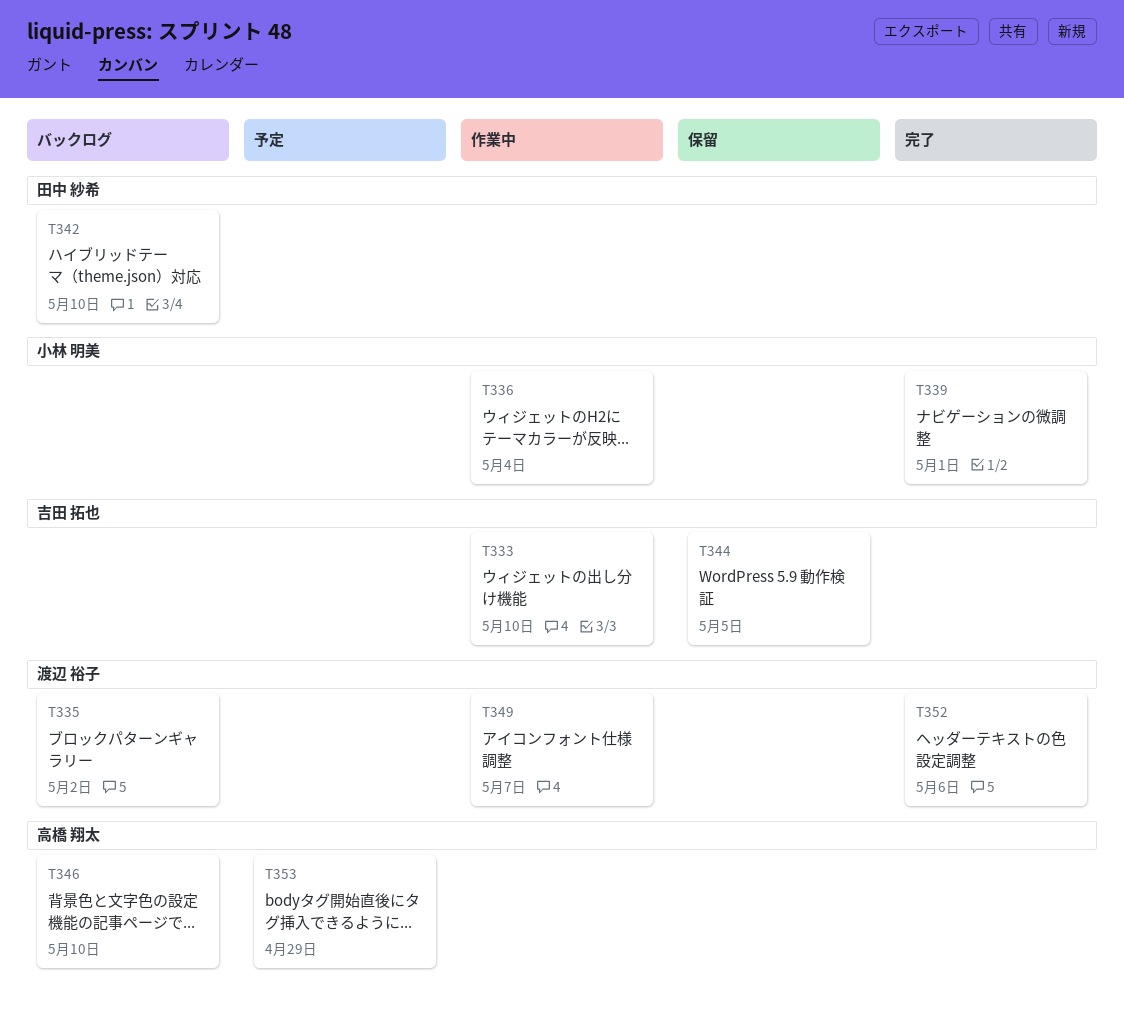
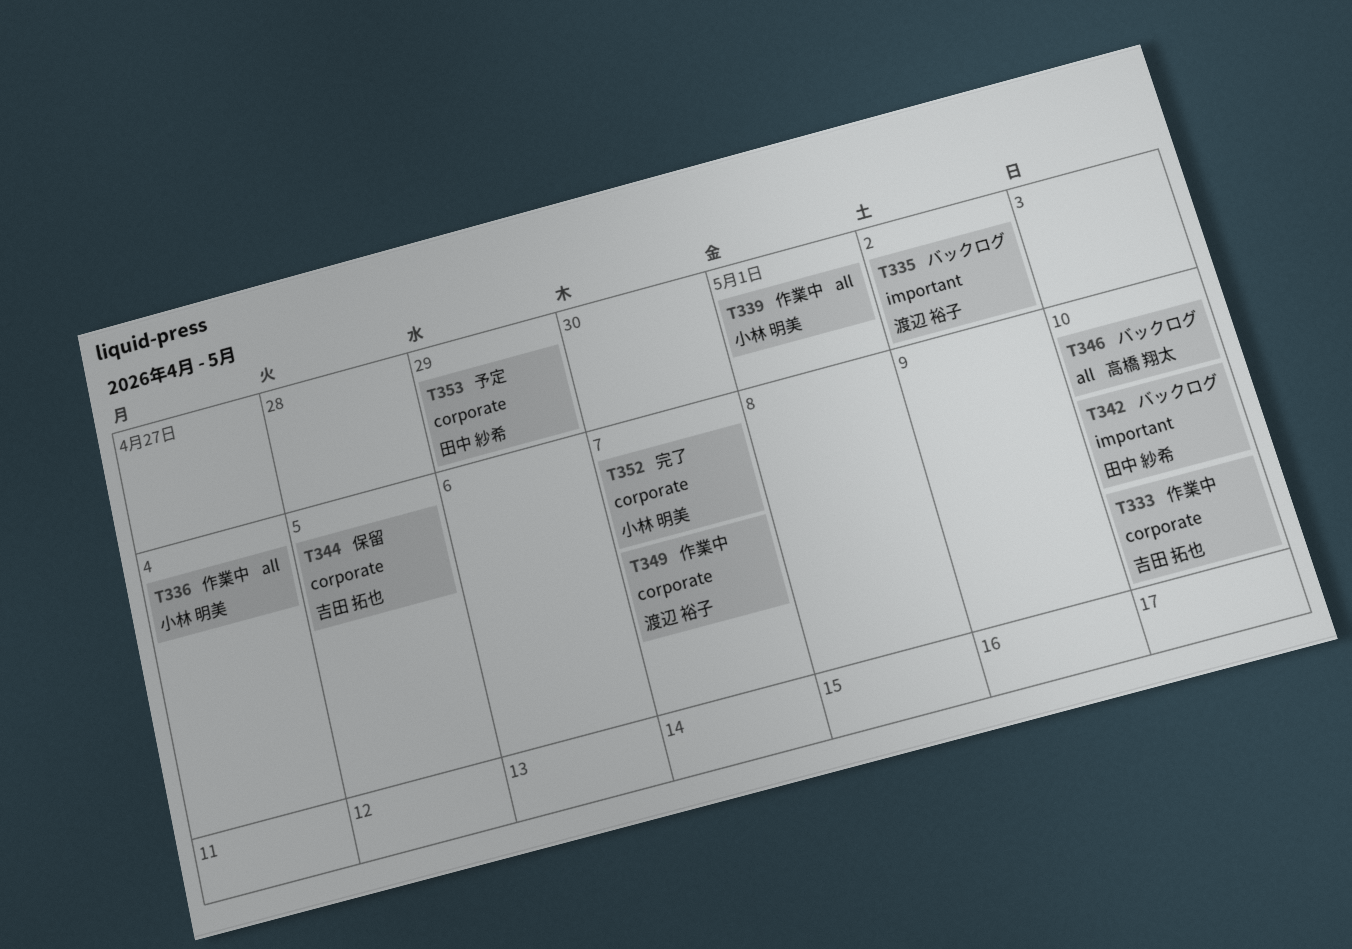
T339, status: 完了 -> 作業中
T352, owner: 渡辺 裕子 -> 小林 明美
T352, due: May 6 -> May 7
T353, owner: 高橋 翔太 -> 田中 紗希

